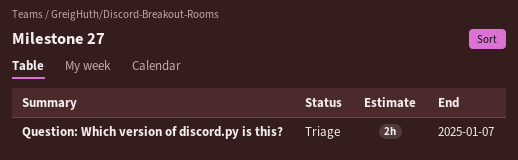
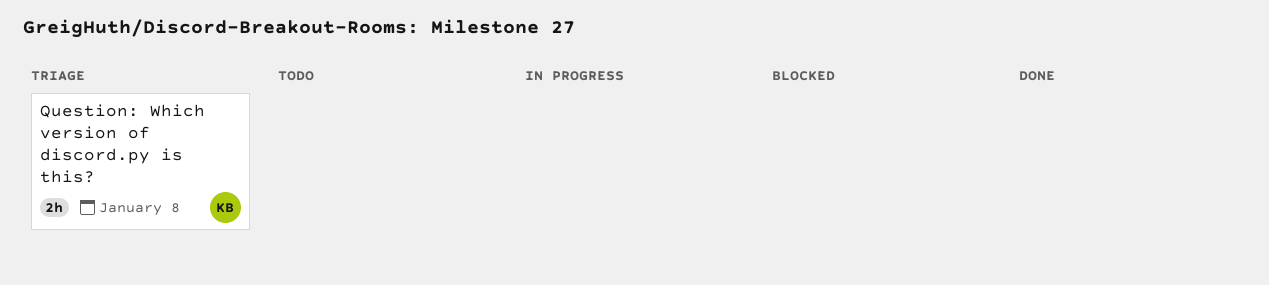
Question: Which version of discord.py is this?, due: Jan 7 -> Jan 8

